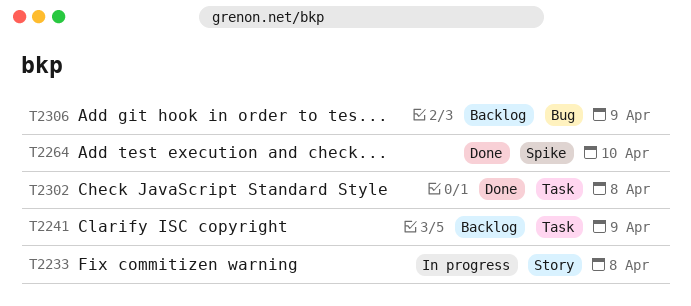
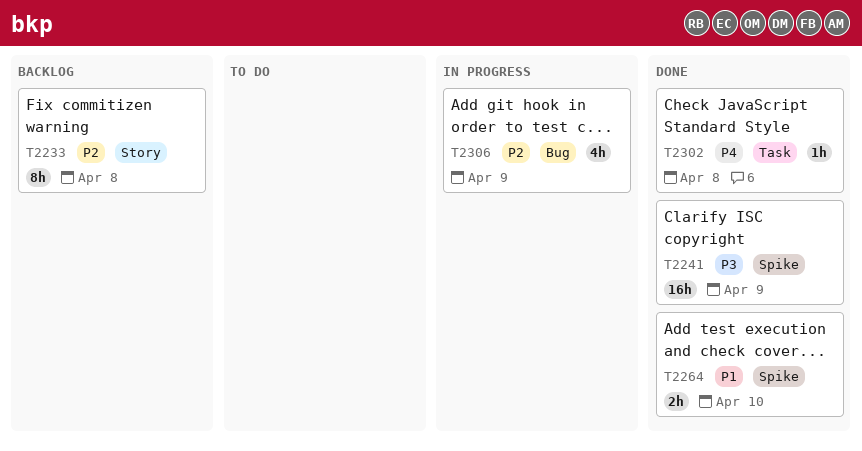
T2233, status: In progress -> Backlog
T2241, status: Backlog -> Done
T2241, label: Task -> Spike
T2306, status: Backlog -> In progress

